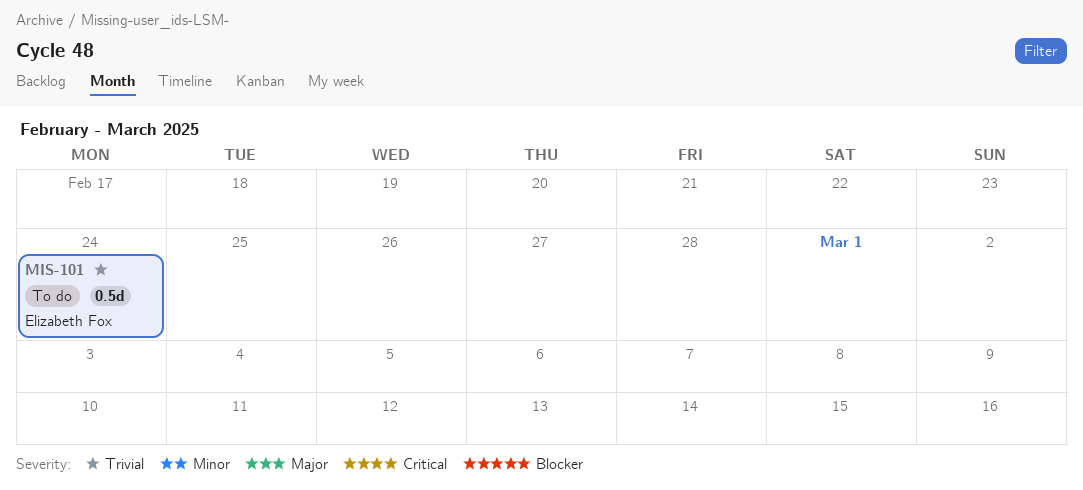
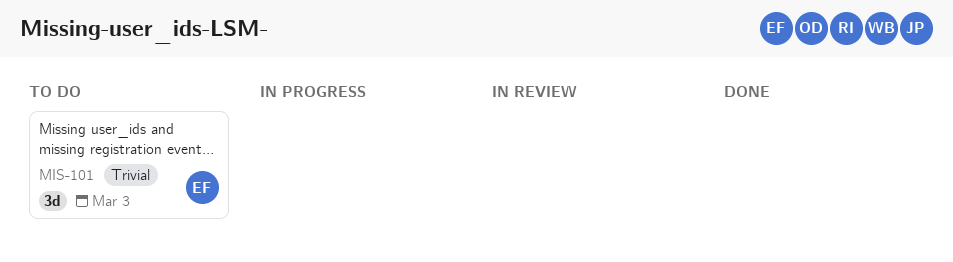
MIS-101, estimate: 0.5d -> 3d
MIS-101, due: Feb 24 -> Mar 3

